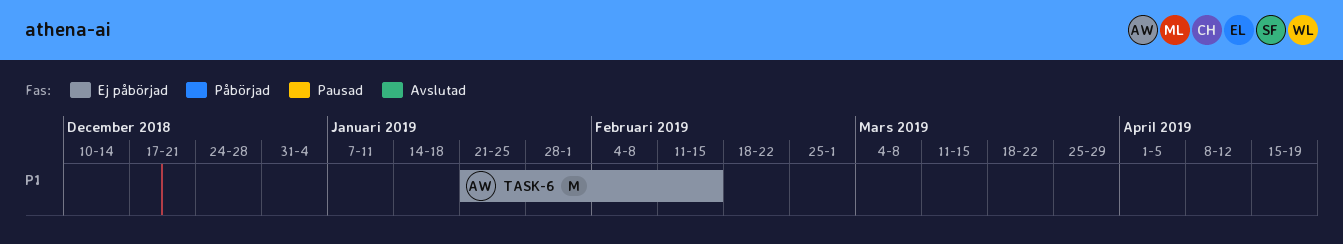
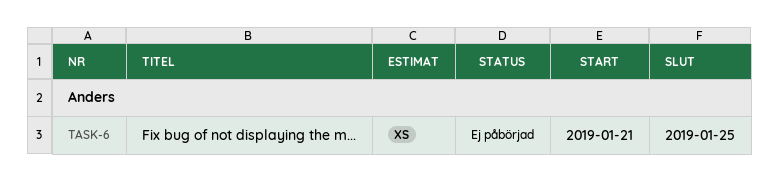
TASK-6, estimate: M -> XS
TASK-6, due: Feb 15 -> Jan 25

